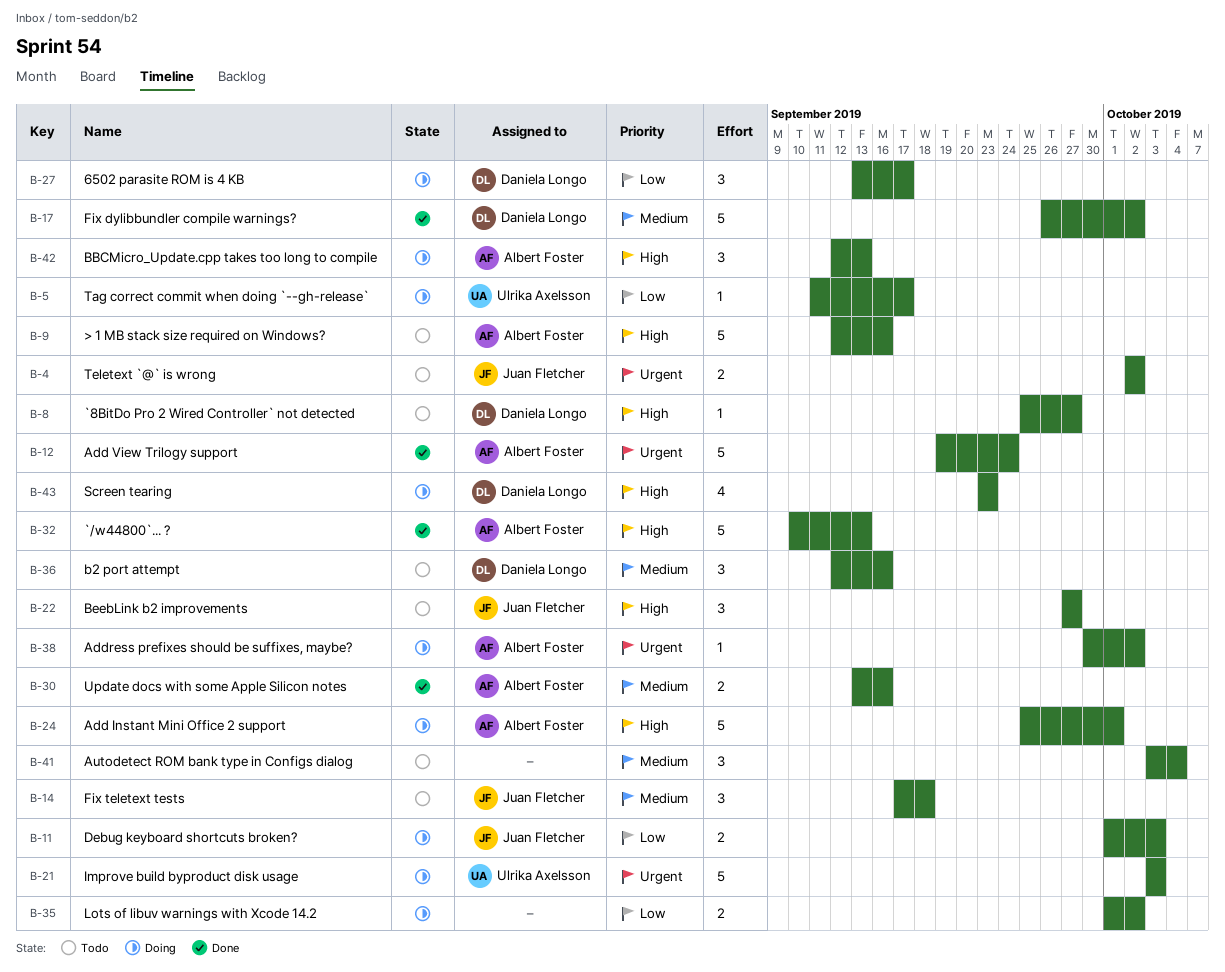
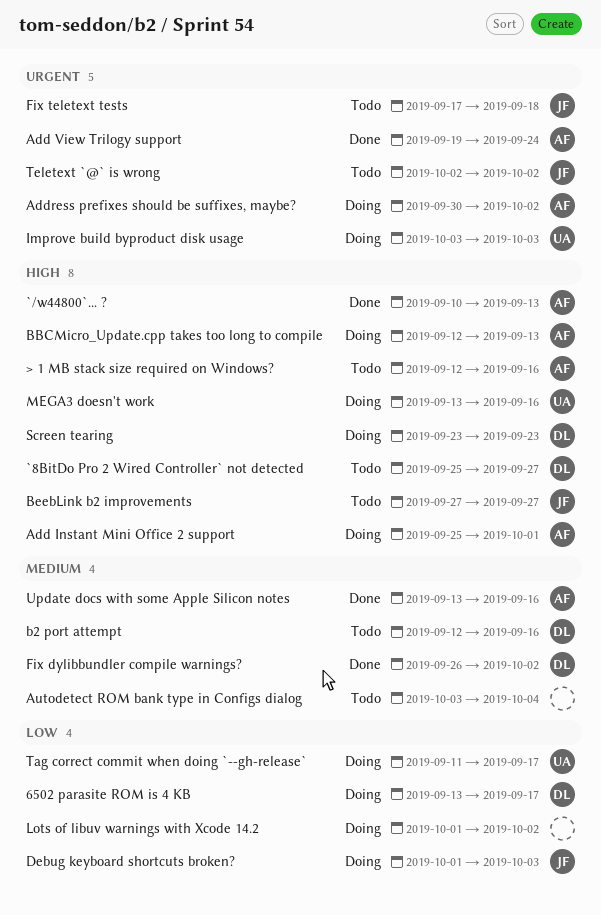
Fix teletext tests, priority: Medium -> Urgent
MEGA3 doesn't work: none -> present

